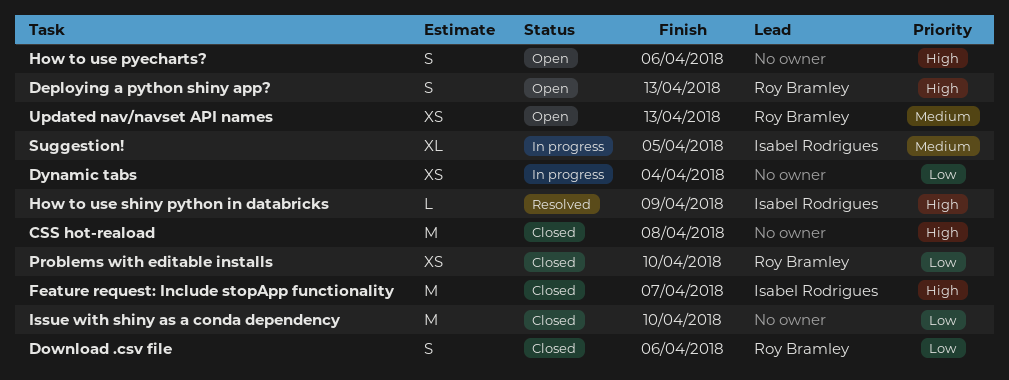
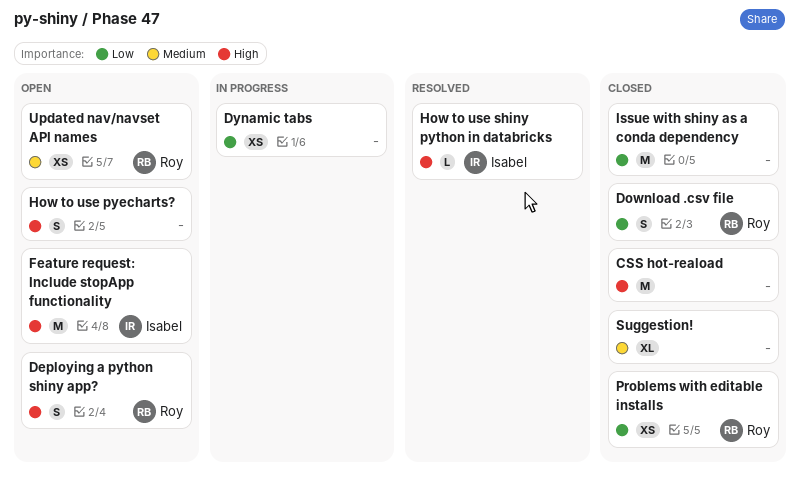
Feature request: Include stopApp functionality, status: Closed -> Open
Suggestion!, status: In progress -> Closed
Suggestion!, owner: Isabel Rodrigues -> none

